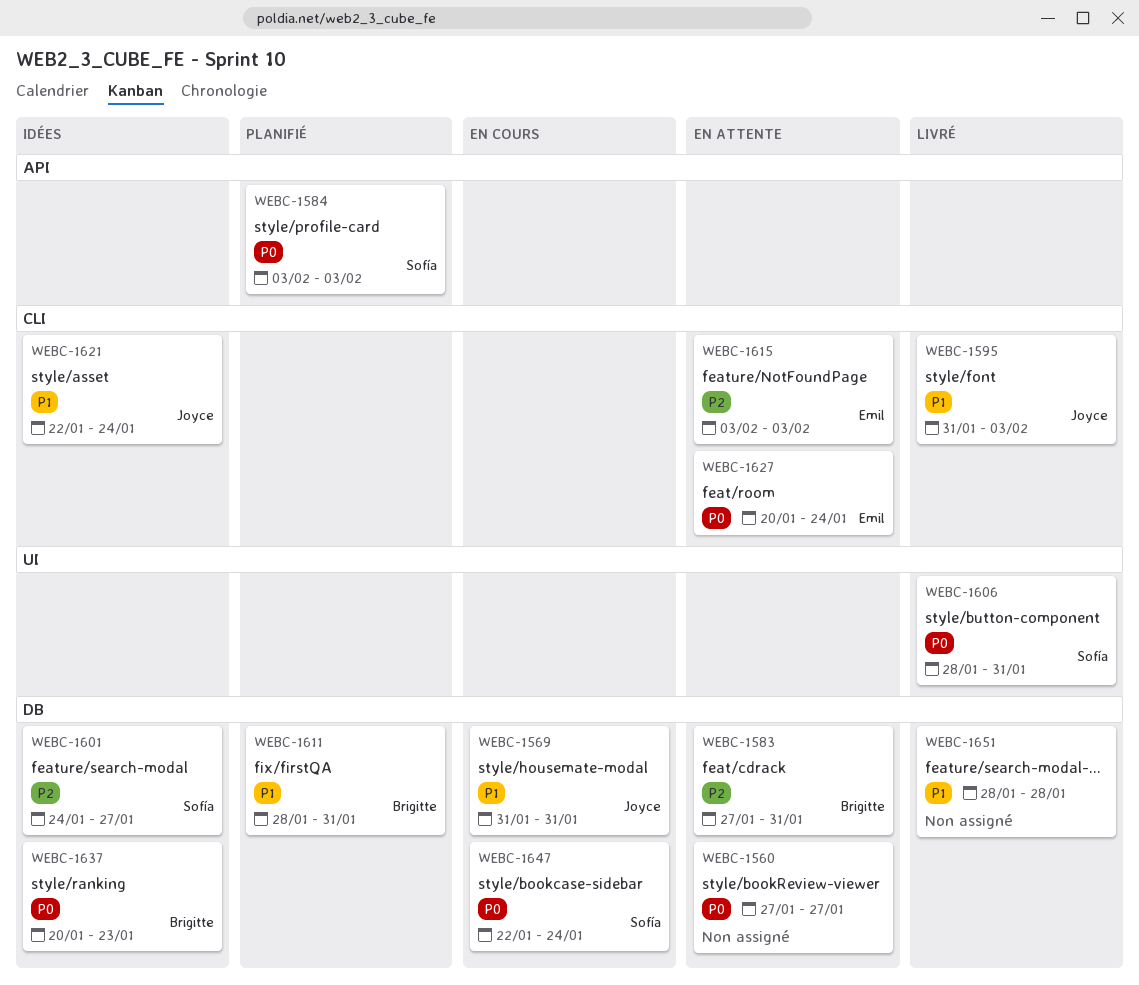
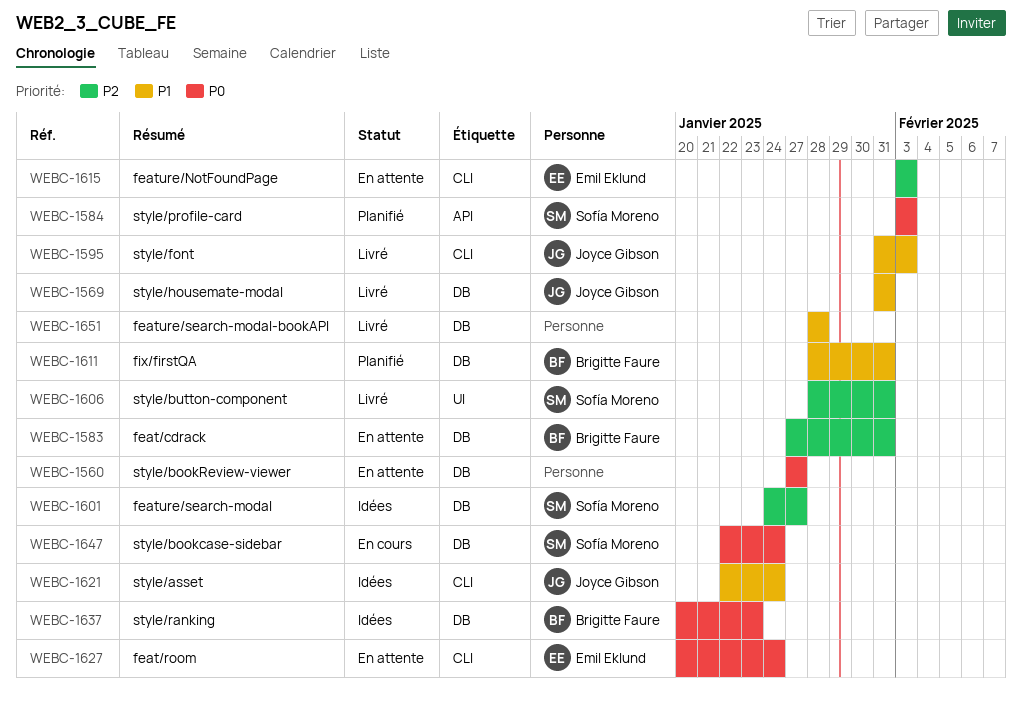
WEBC-1569, status: En cours -> Livré
WEBC-1606, priority: P0 -> P2

